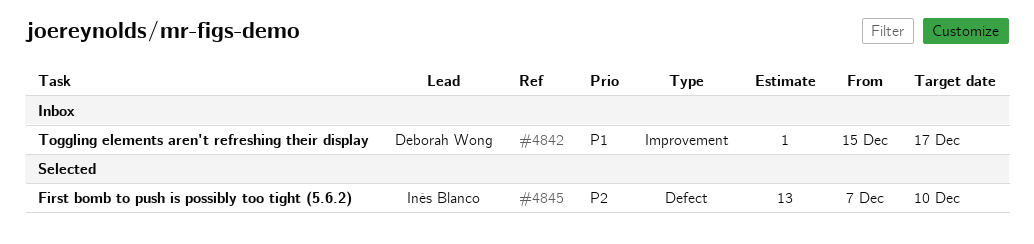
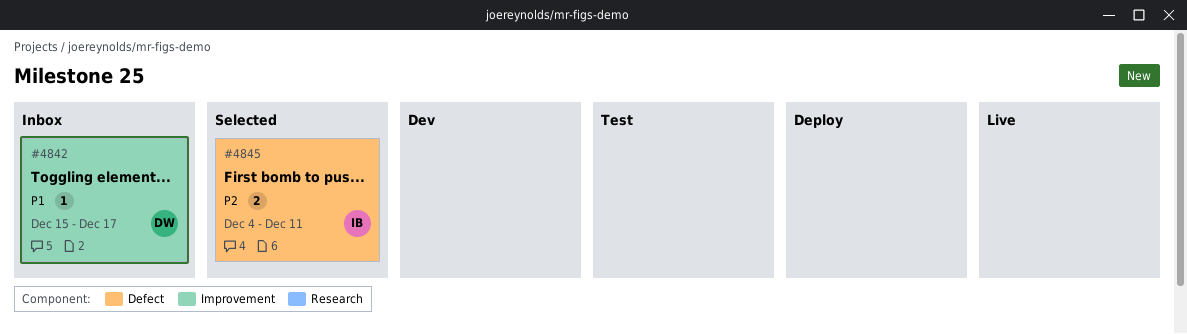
#4845, estimate: 13 -> 2
#4845, start: Dec 7 -> Dec 4
#4845, due: Dec 10 -> Dec 11

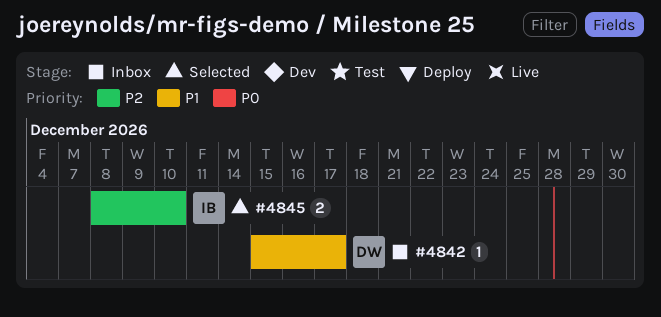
#4845, start: Dec 4 -> Dec 8
#4845, due: Dec 11 -> Dec 10

